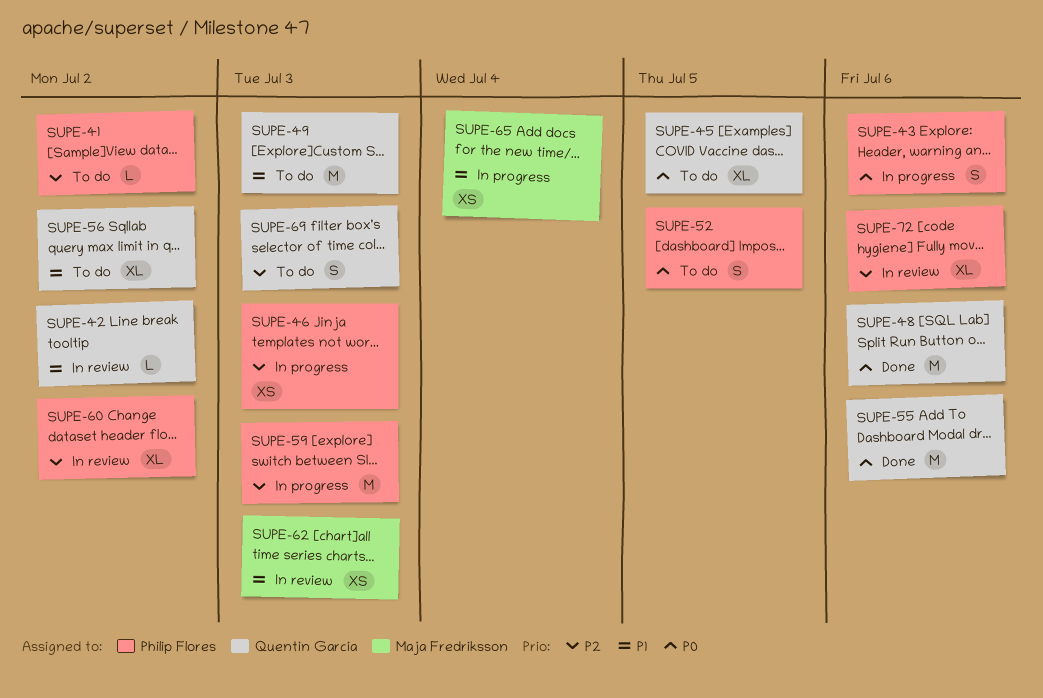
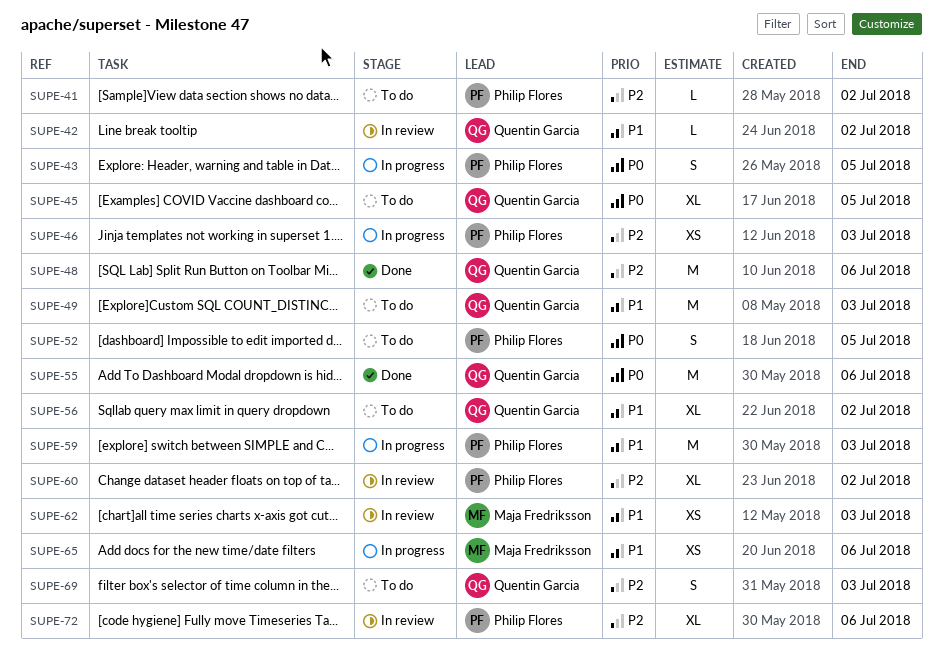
SUPE-43, due: Jul 6 -> Jul 5
SUPE-48, priority: P0 -> P2
SUPE-59, priority: P2 -> P1
SUPE-65, due: Jul 4 -> Jul 6

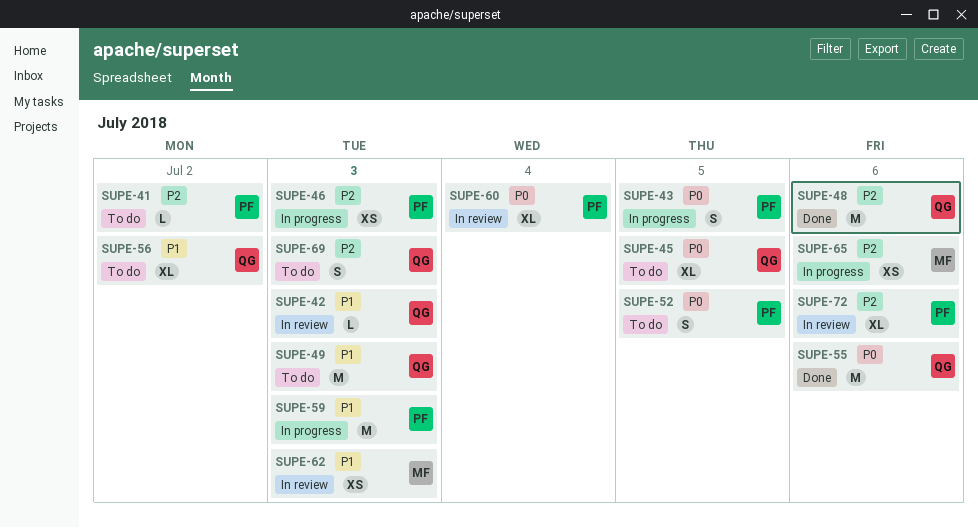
SUPE-42, due: Jul 2 -> Jul 3
SUPE-60, priority: P2 -> P0
SUPE-60, due: Jul 2 -> Jul 4
SUPE-65, priority: P1 -> P2

